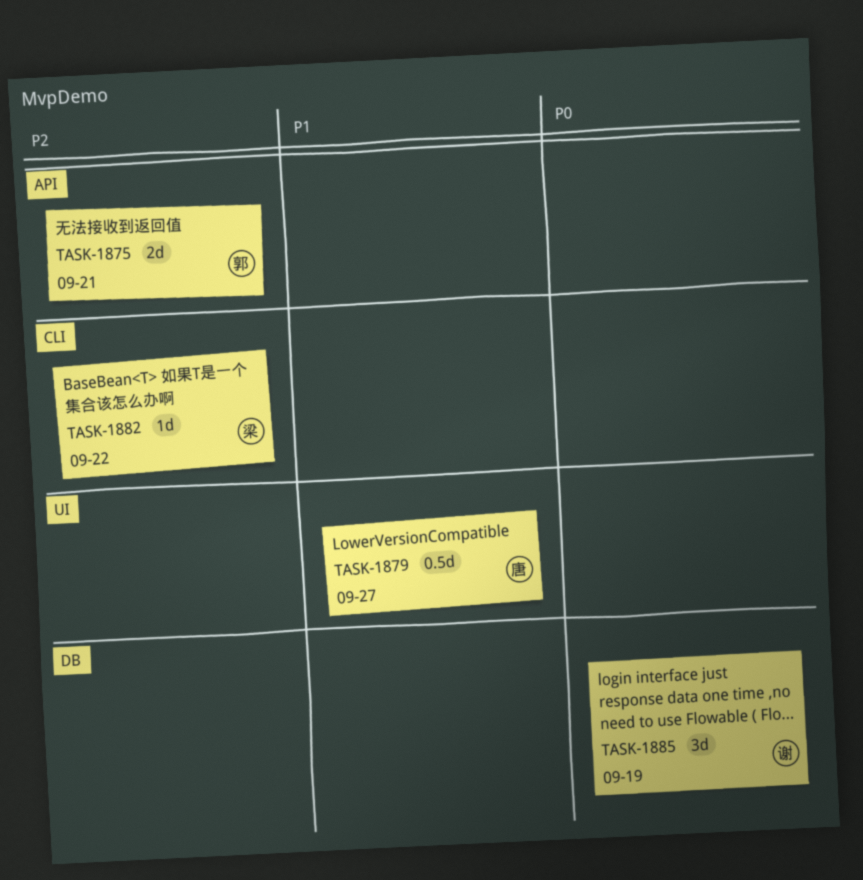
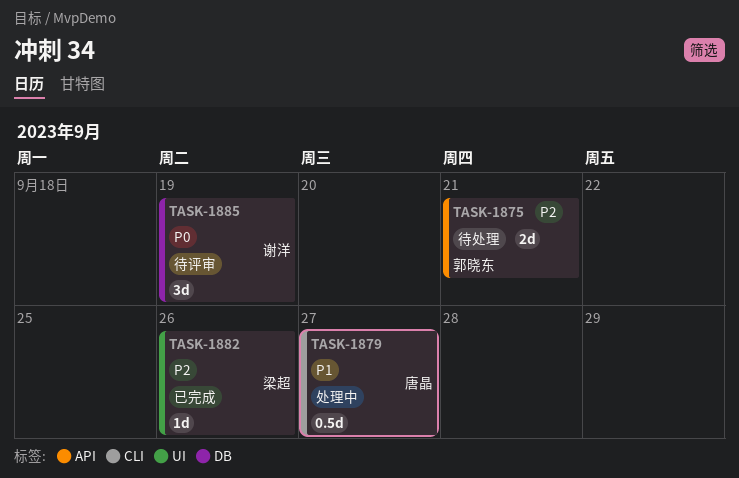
TASK-1879, label: UI -> CLI
TASK-1882, label: CLI -> UI
TASK-1882, due: Sep 22 -> Sep 26

